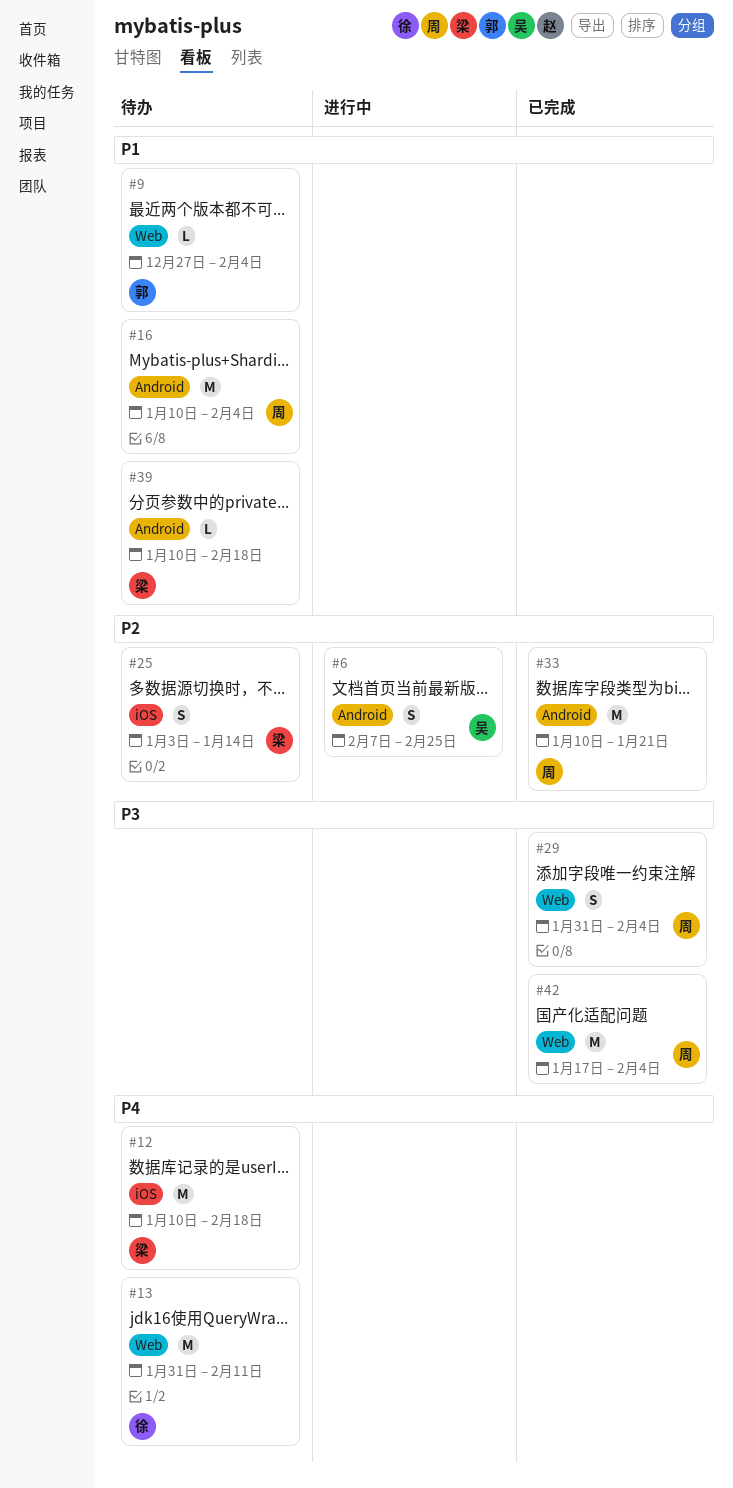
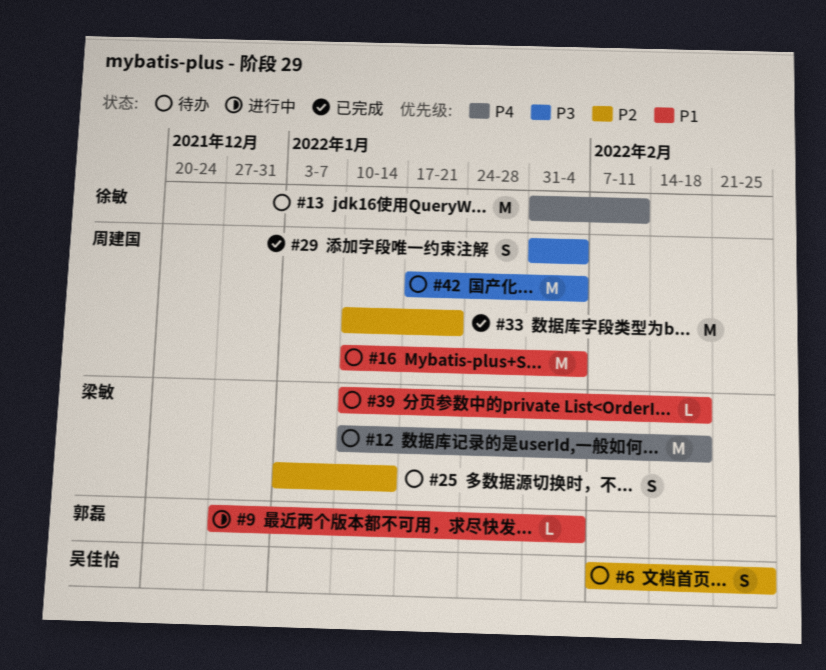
#6, status: 进行中 -> 待办
#9, status: 待办 -> 进行中
#42, status: 已完成 -> 待办

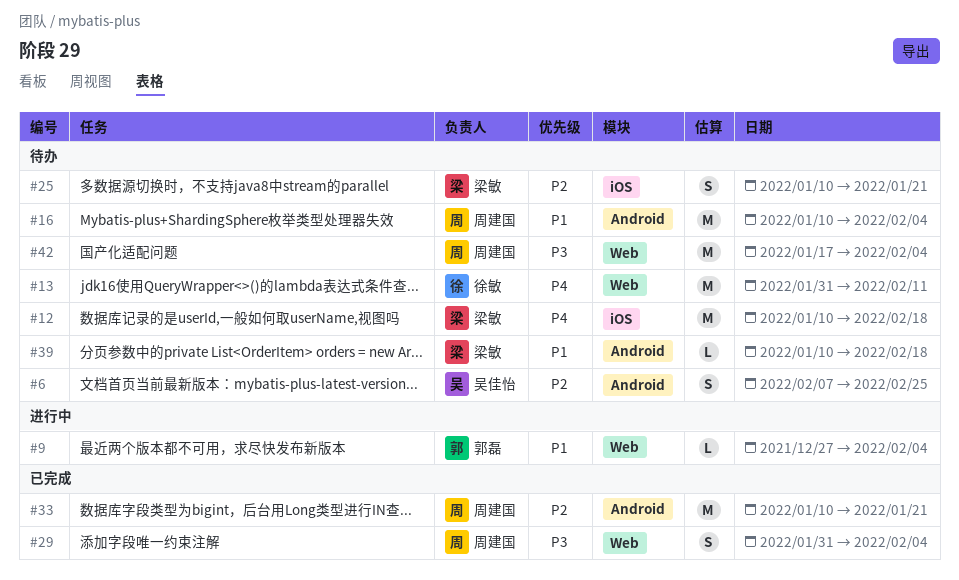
#25, start: Jan 3 -> Jan 10
#25, due: Jan 14 -> Jan 21

